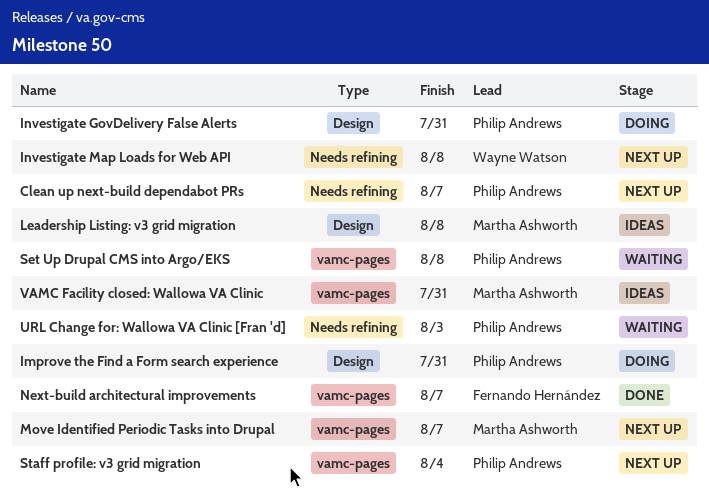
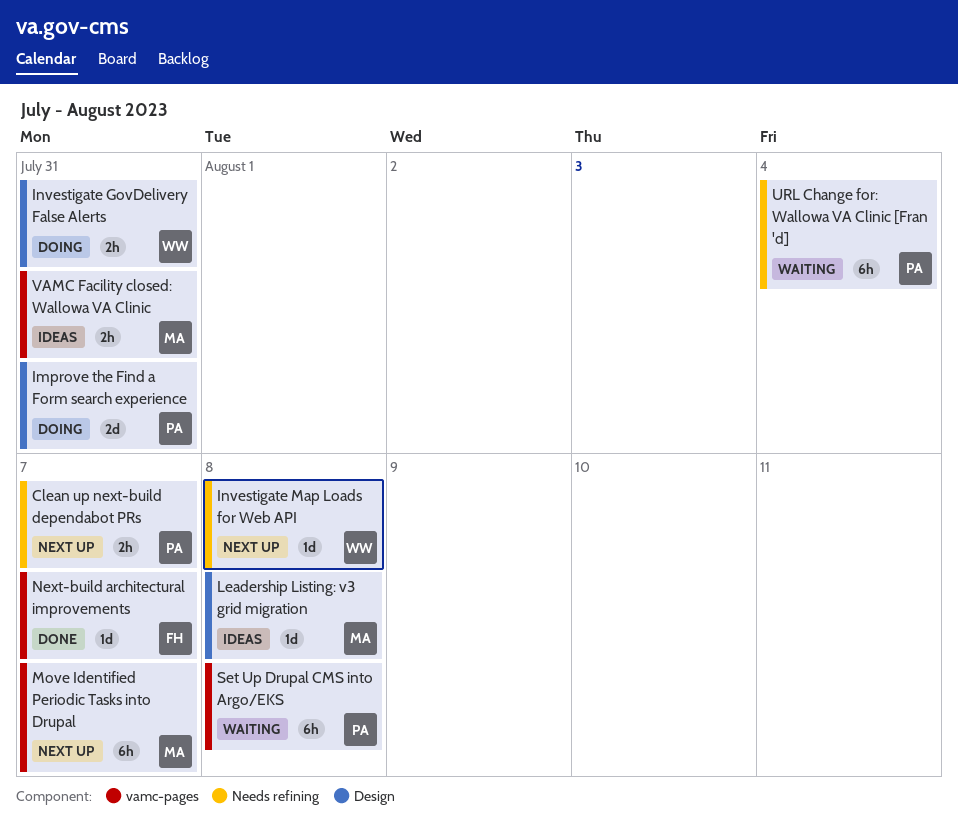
Investigate GovDelivery False Alerts, owner: Philip Andrews -> Wayne Watson
Staff profile: v3 grid migration: present -> none
URL Change for: Wallowa VA Clinic [Fran 'd], due: Aug 3 -> Aug 4

